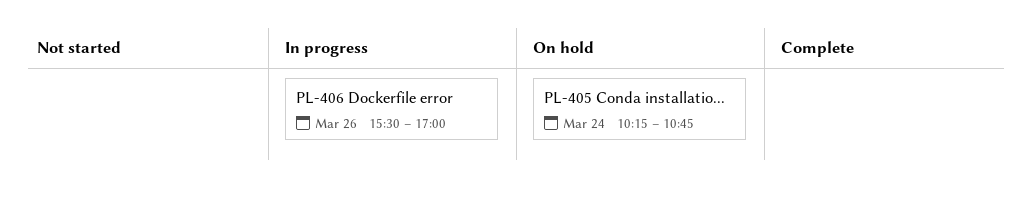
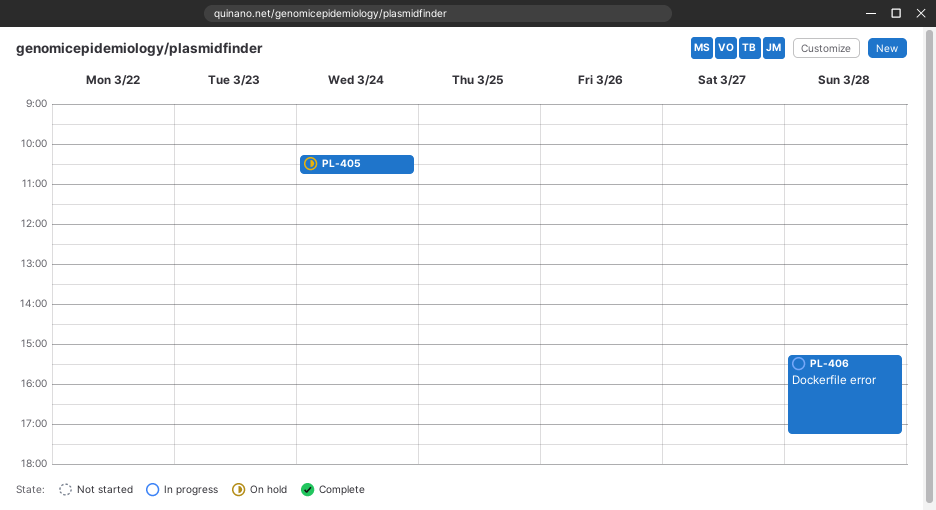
PL-406, day: Mar 26 -> Mar 28
PL-406, begins: 15:30 -> 15:15
PL-406, ends: 17:00 -> 17:15

